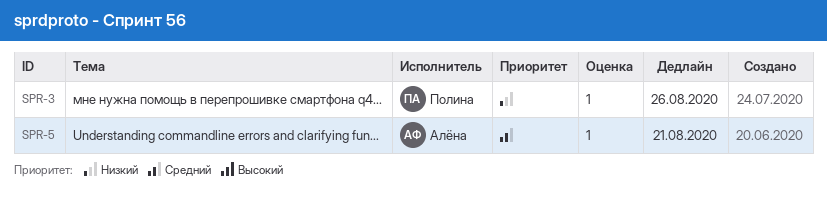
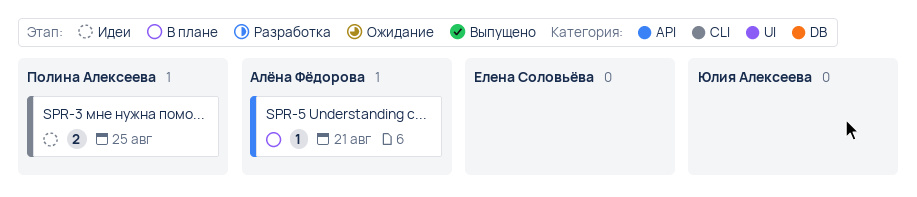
SPR-3, estimate: 1 -> 2
SPR-3, due: Aug 26 -> Aug 25

